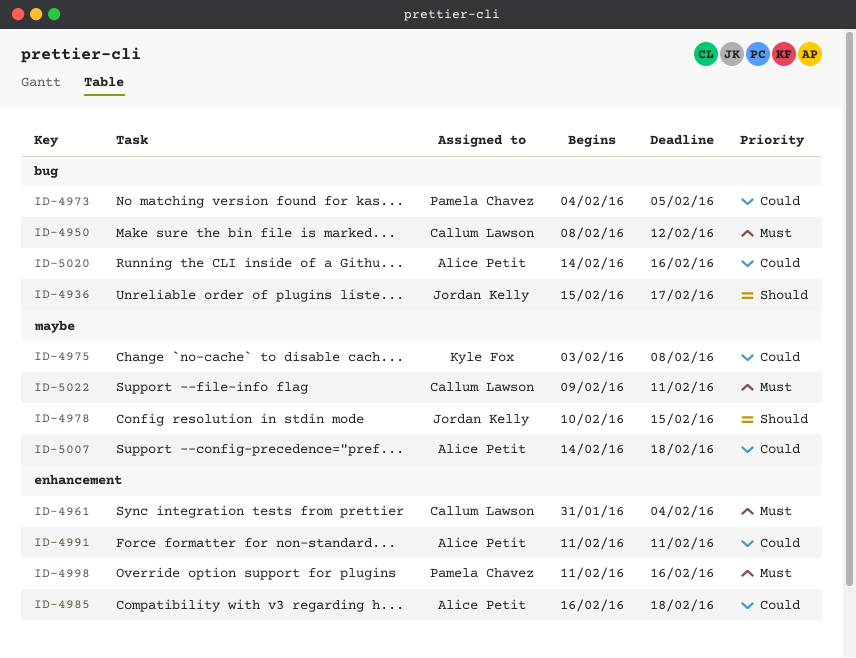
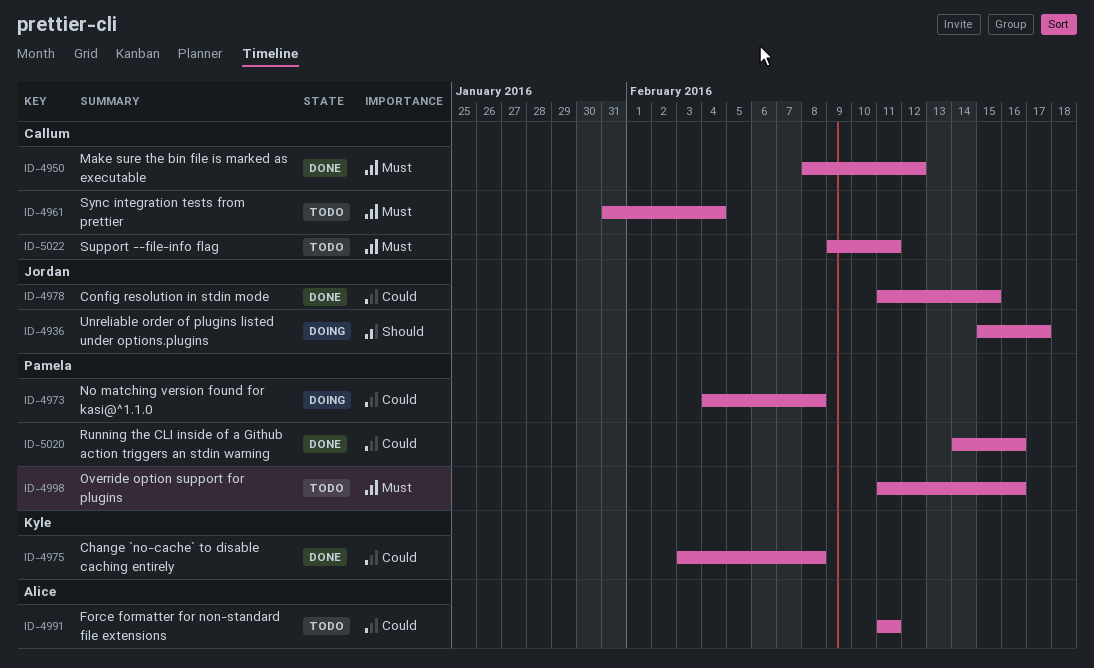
ID-4973, due: Feb 5 -> Feb 8
ID-4978, priority: Should -> Could
ID-4978, start: Feb 10 -> Feb 11
ID-4985: present -> none
ID-5007: present -> none
ID-5020, owner: Alice Petit -> Pamela Chavez

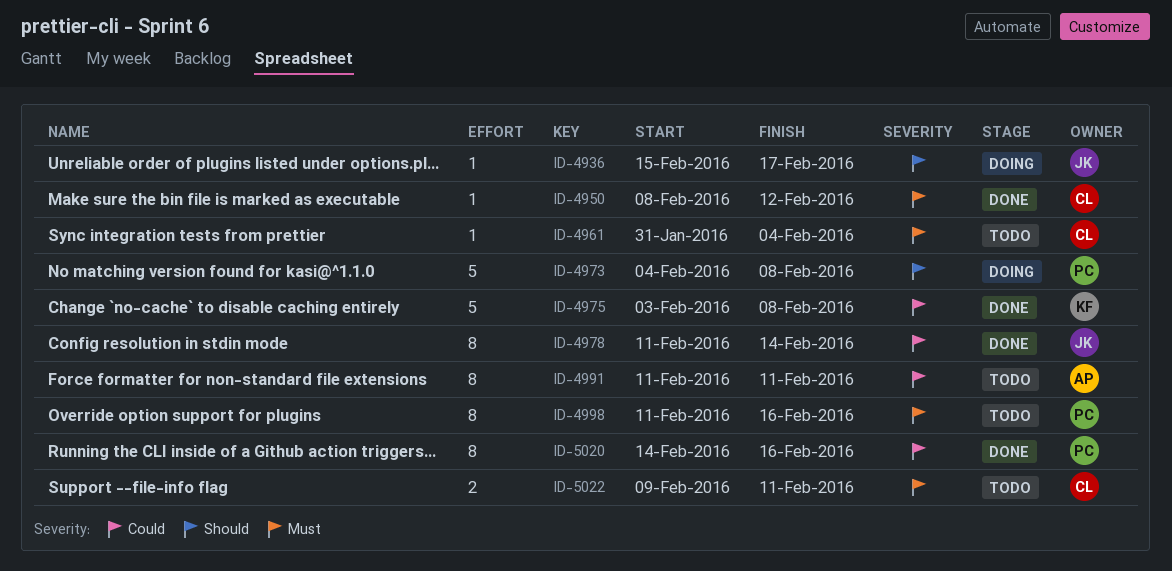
ID-4973, priority: Could -> Should
ID-4978, due: Feb 15 -> Feb 14

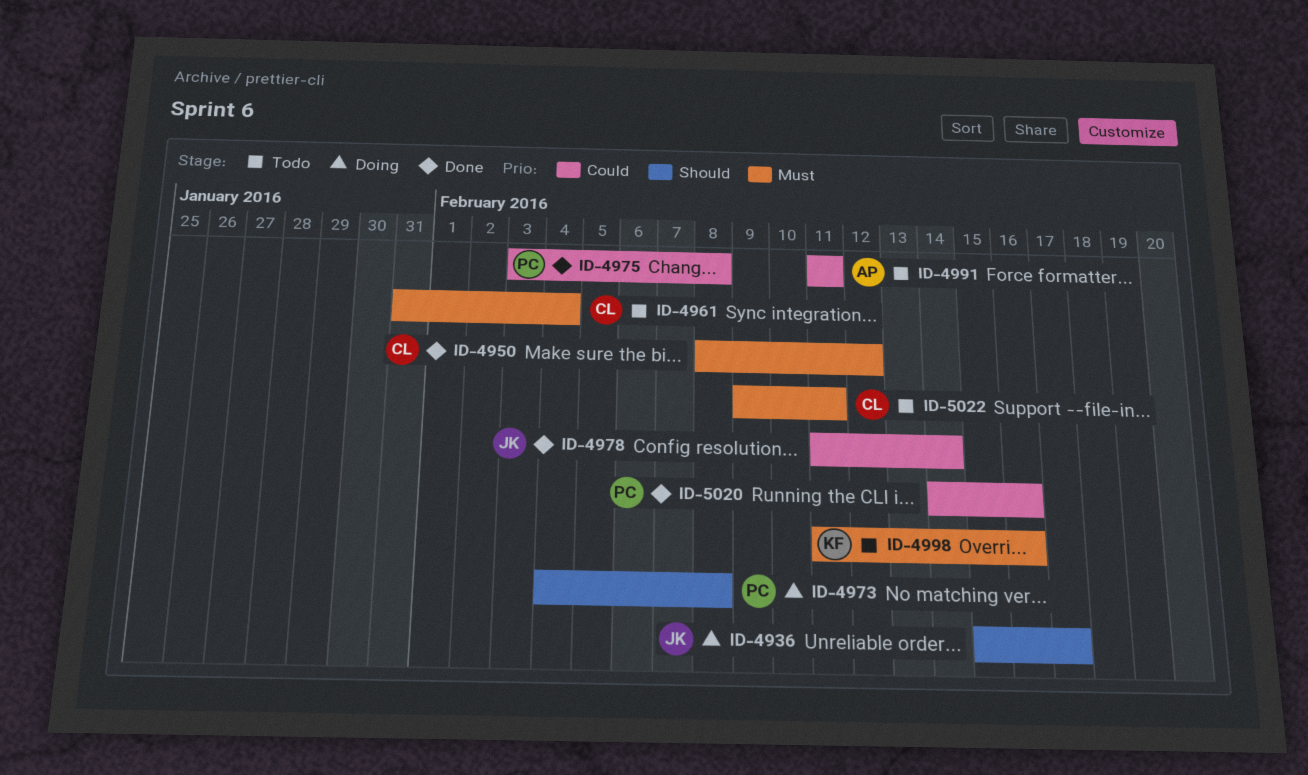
ID-4975, owner: KF -> PC
ID-4998, owner: PC -> KF

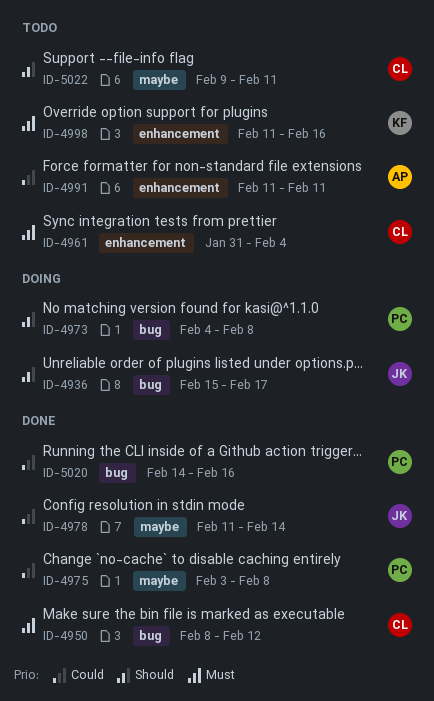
ID-5022, priority: Must -> Should

